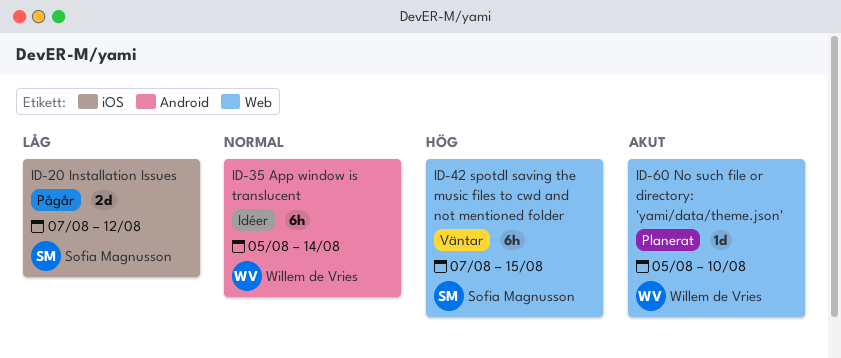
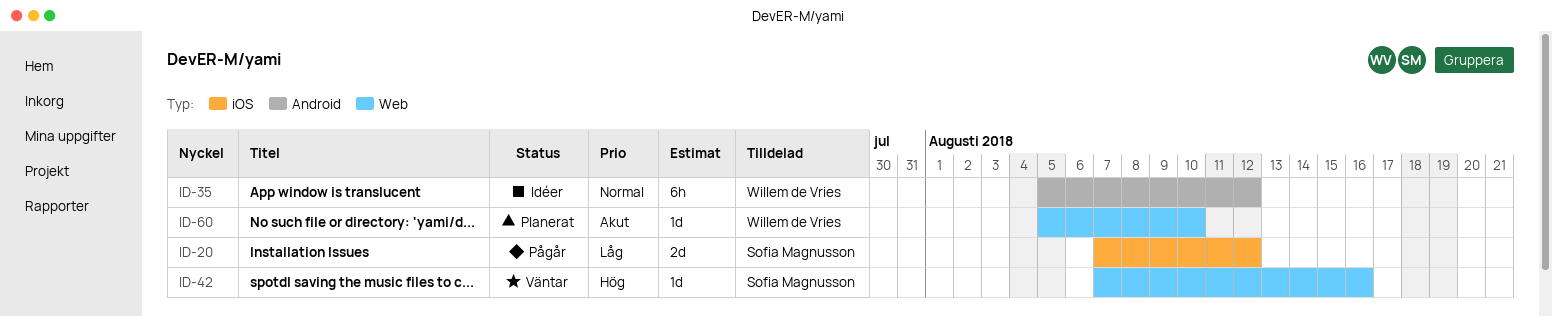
ID-35, due: Aug 14 -> Aug 12
ID-42, estimate: 6h -> 1d
ID-42, due: Aug 15 -> Aug 16

